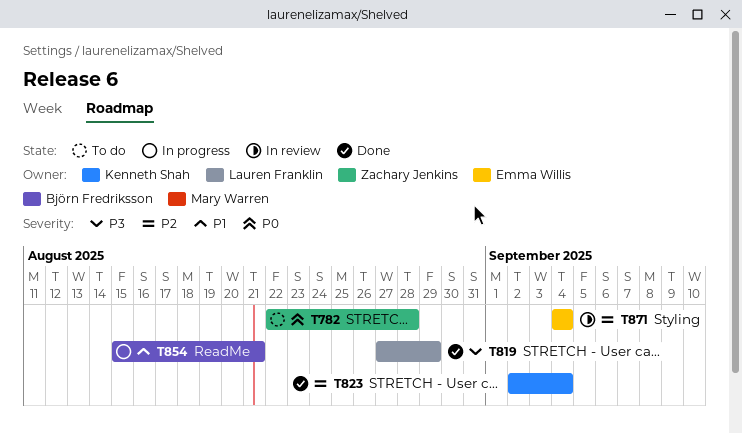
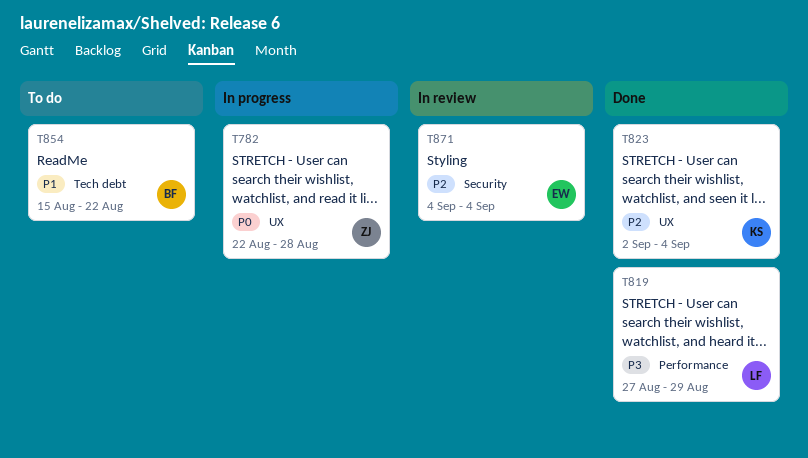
T782, status: To do -> In progress
T854, status: In progress -> To do
T854, due: Aug 21 -> Aug 22

